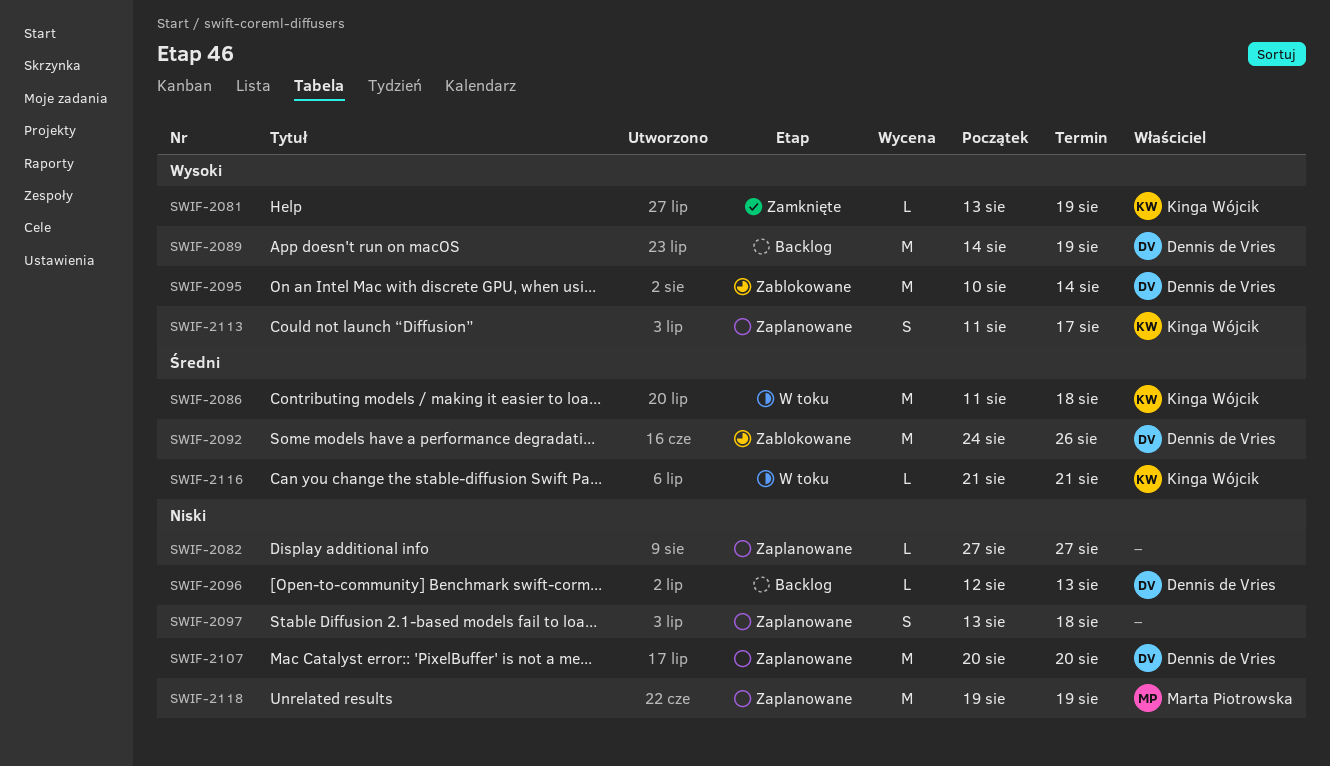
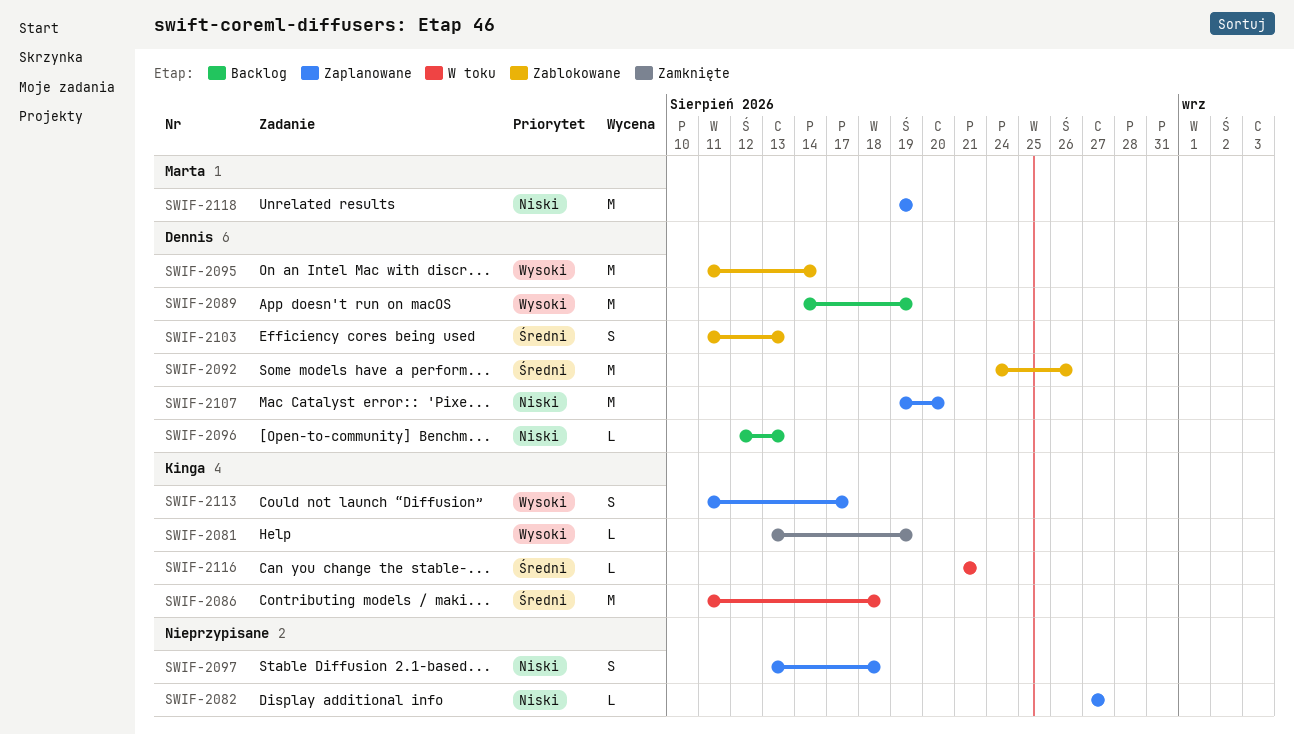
SWIF-2095, start: Aug 10 -> Aug 11
SWIF-2103: none -> present
SWIF-2107, start: Aug 20 -> Aug 19

